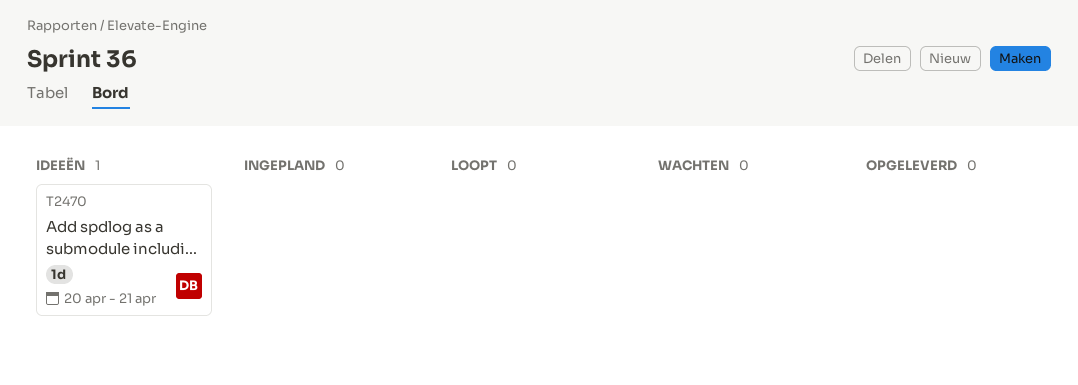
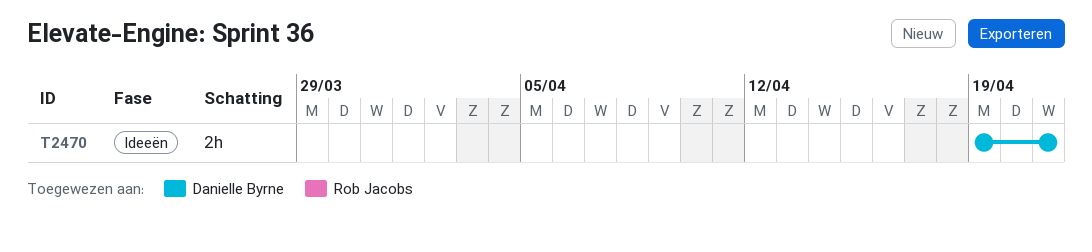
T2470, estimate: 1d -> 2h
T2470, start: Apr 20 -> Apr 19

